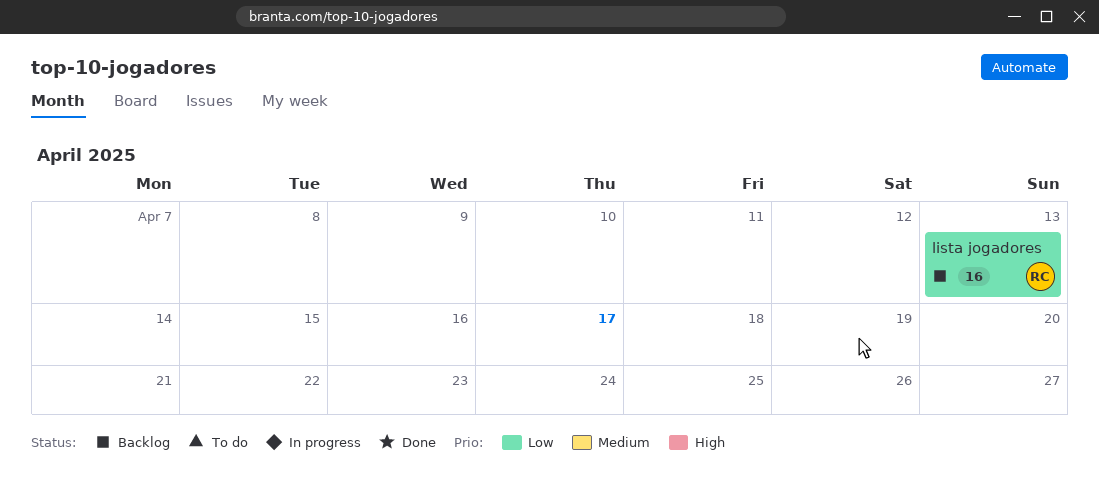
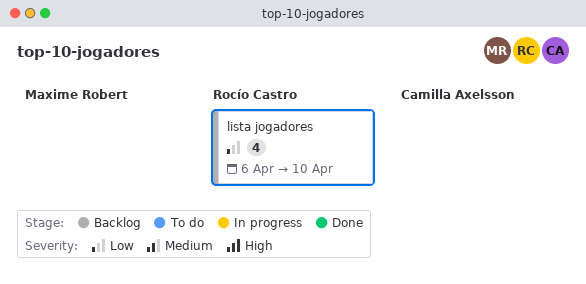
lista jogadores, estimate: 16 -> 4
lista jogadores, due: Apr 13 -> Apr 10

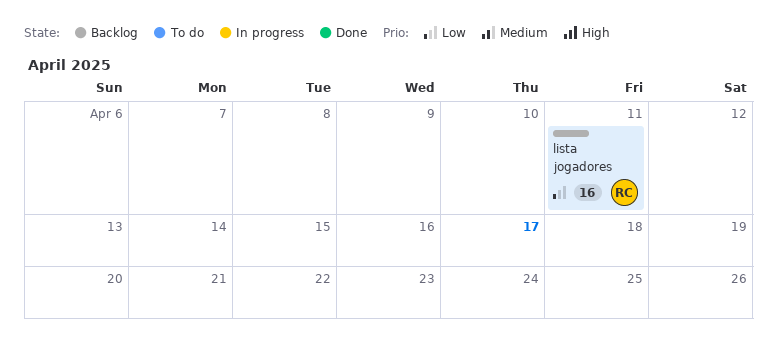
lista jogadores, estimate: 4 -> 16
lista jogadores, due: Apr 10 -> Apr 11

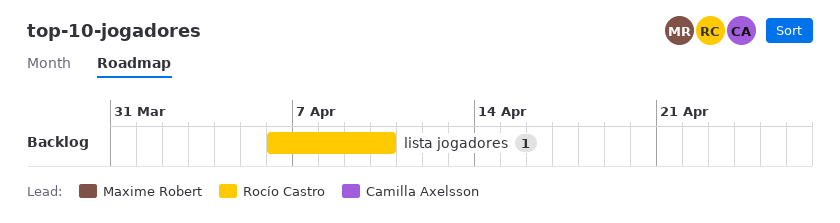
lista jogadores, estimate: 16 -> 1
lista jogadores, due: Apr 11 -> Apr 10

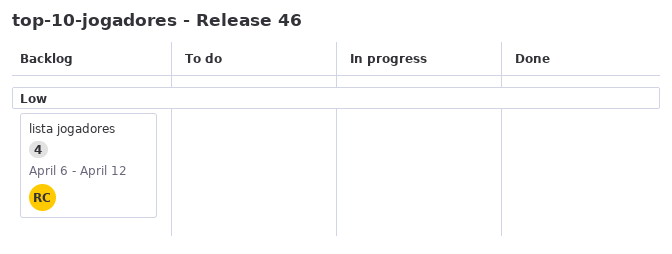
lista jogadores, estimate: 1 -> 4
lista jogadores, due: Apr 10 -> Apr 12

